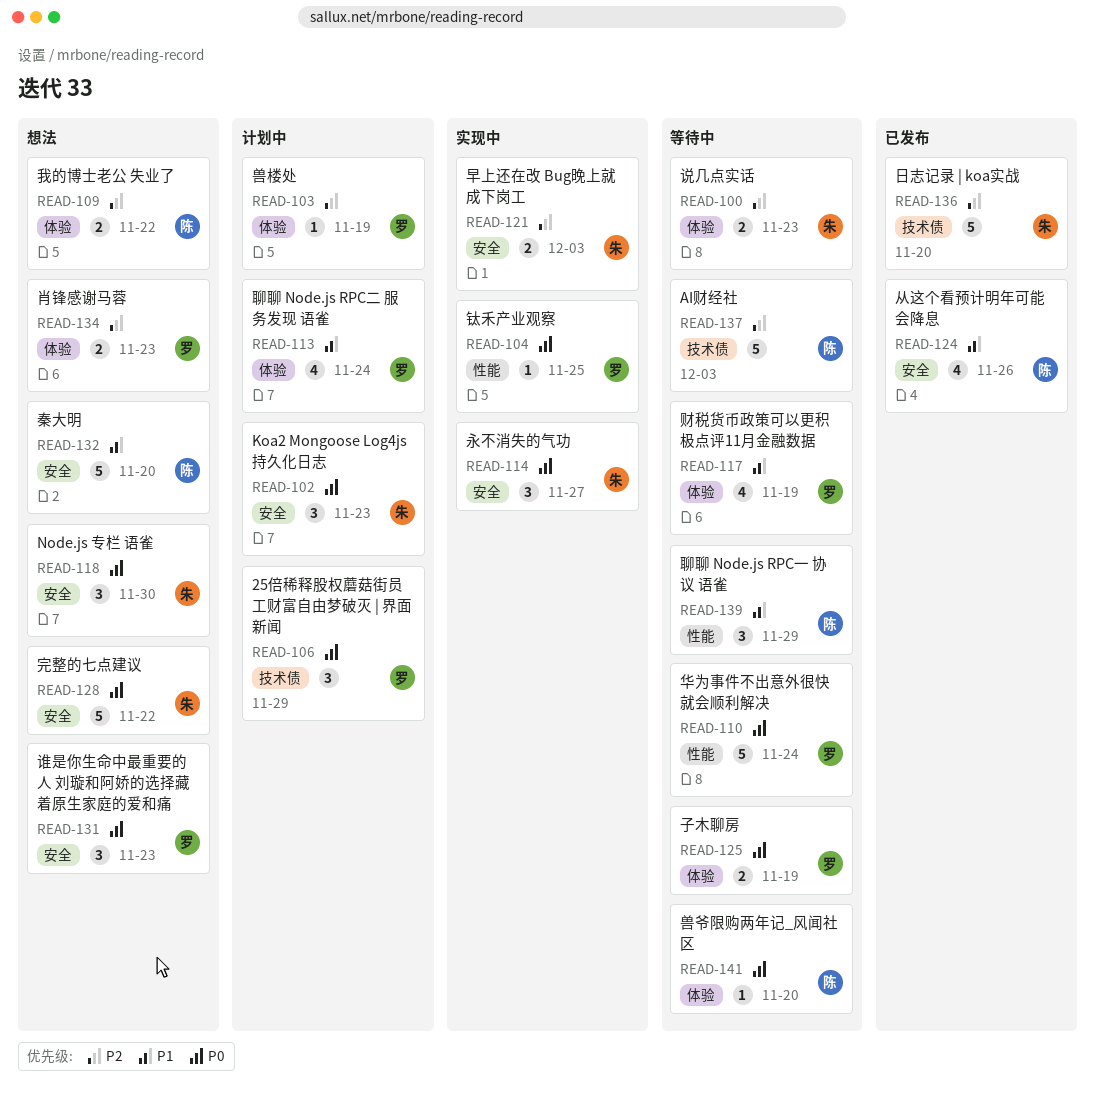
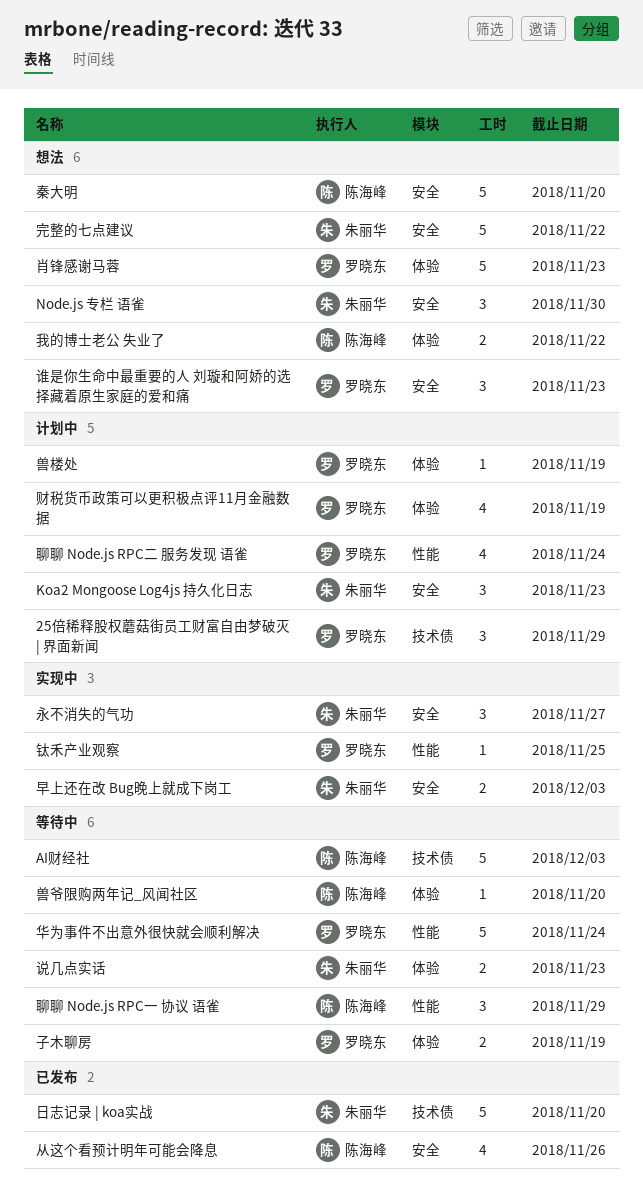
聊聊 Node.js RPC二 服务发现 语雀, label: 体验 -> 性能
肖锋感谢马蓉, estimate: 2 -> 5
财税货币政策可以更积极点评11月金融数据, status: 等待中 -> 计划中

